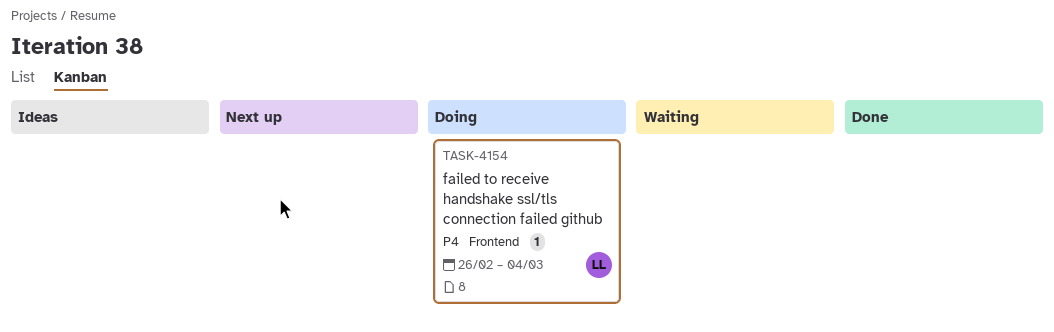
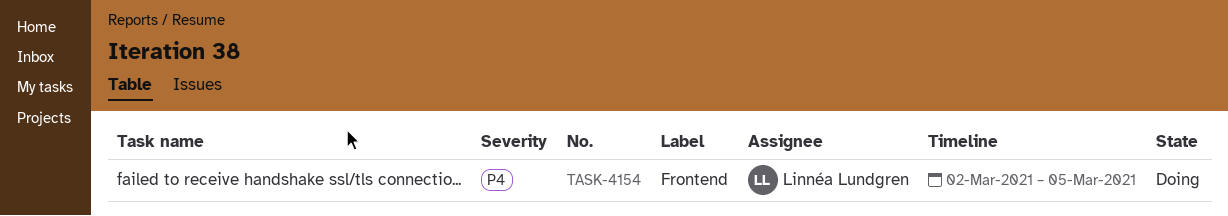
TASK-4154, start: Feb 26 -> Mar 2
TASK-4154, due: Mar 4 -> Mar 5

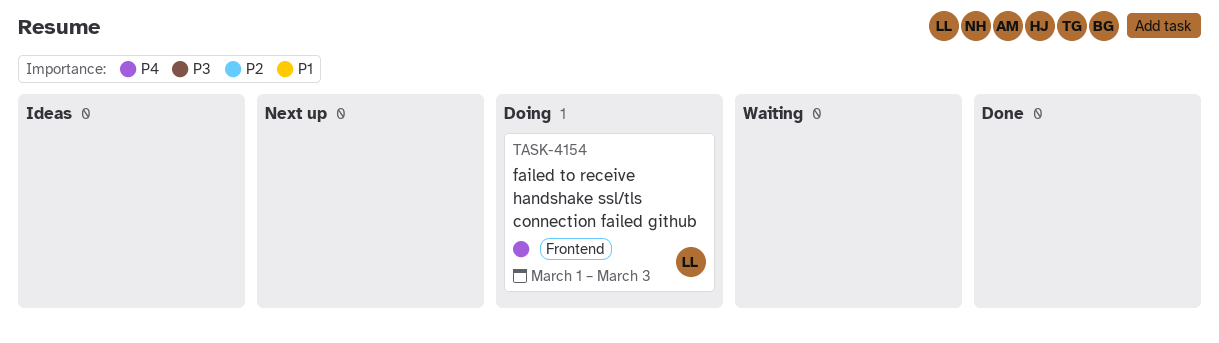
TASK-4154, start: Mar 2 -> Mar 1
TASK-4154, due: Mar 5 -> Mar 3

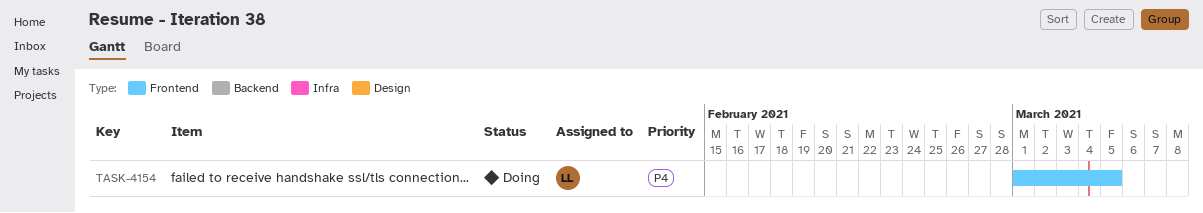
TASK-4154, due: Mar 3 -> Mar 5

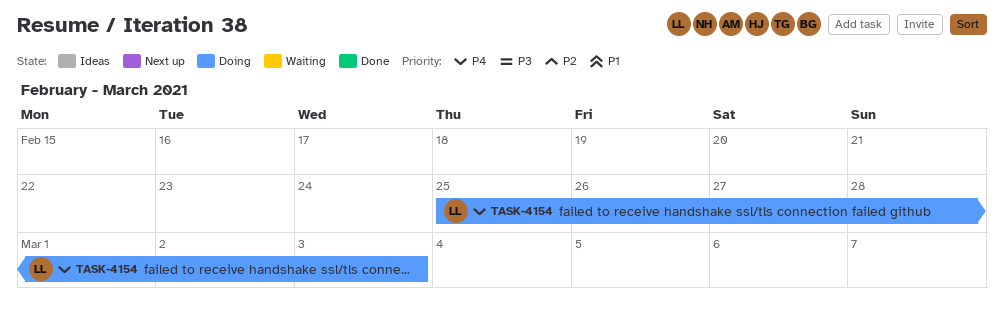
TASK-4154, start: Mar 1 -> Feb 25
TASK-4154, due: Mar 5 -> Mar 3

